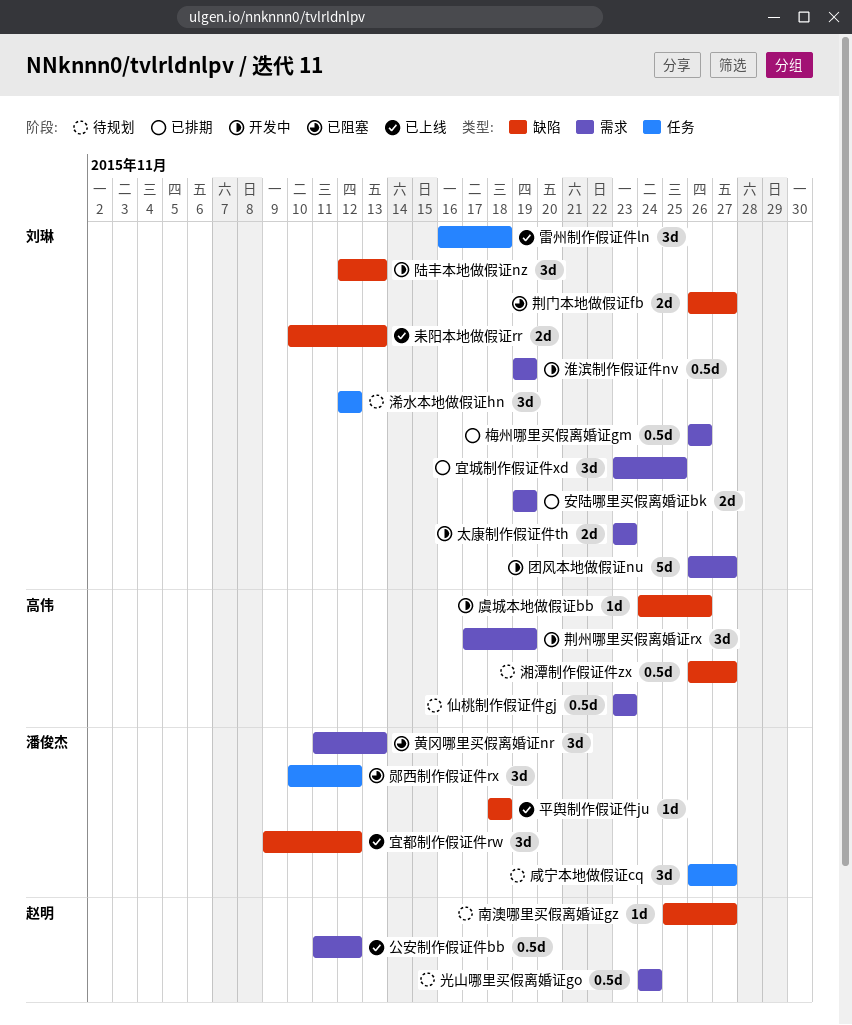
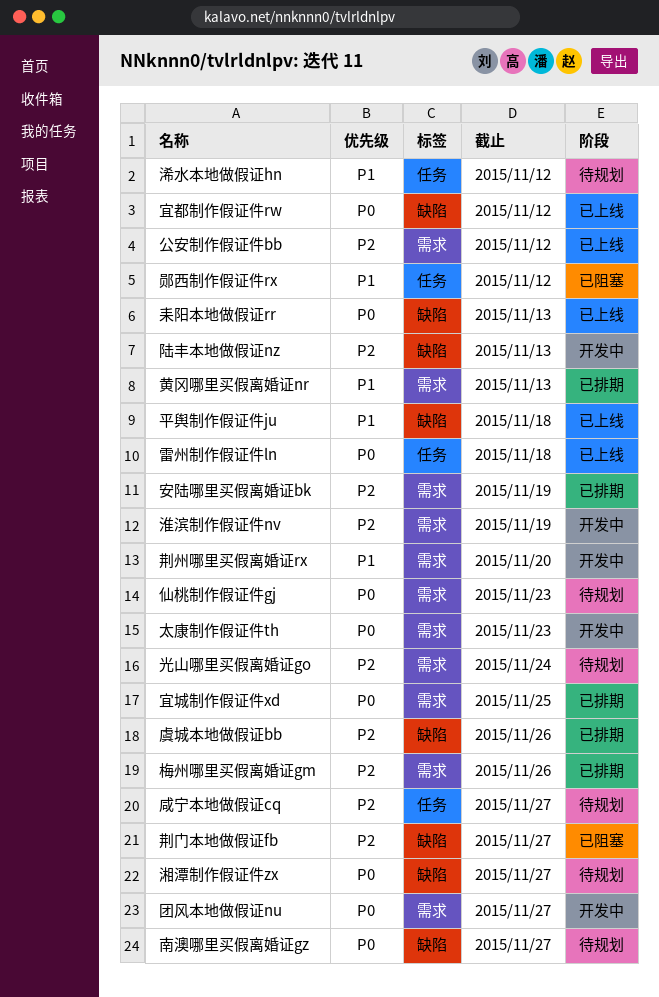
荆州哪里买假离婚证rx, due: Nov 19 -> Nov 20
虞城本地做假证bb, status: 开发中 -> 已排期
黄冈哪里买假离婚证nr, status: 已阻塞 -> 已排期

